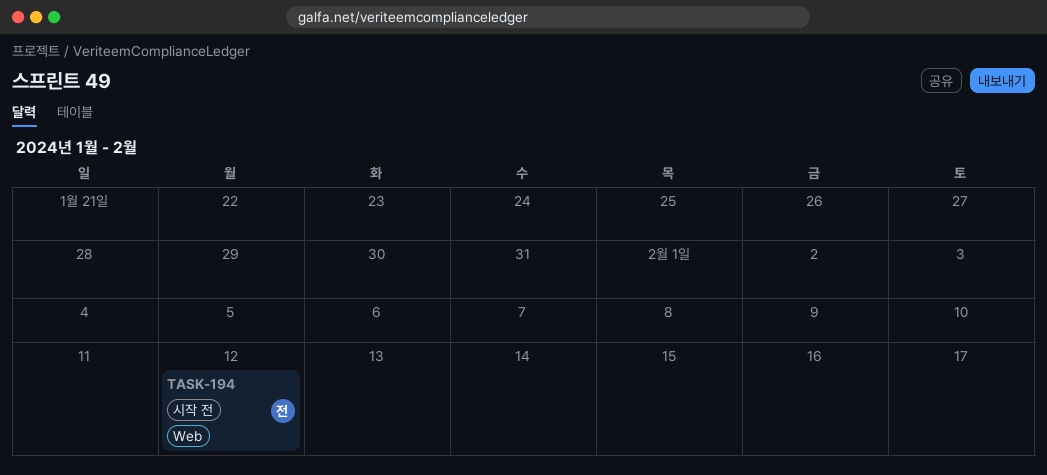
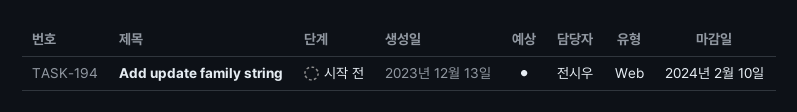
TASK-194, due: Feb 12 -> Feb 10

